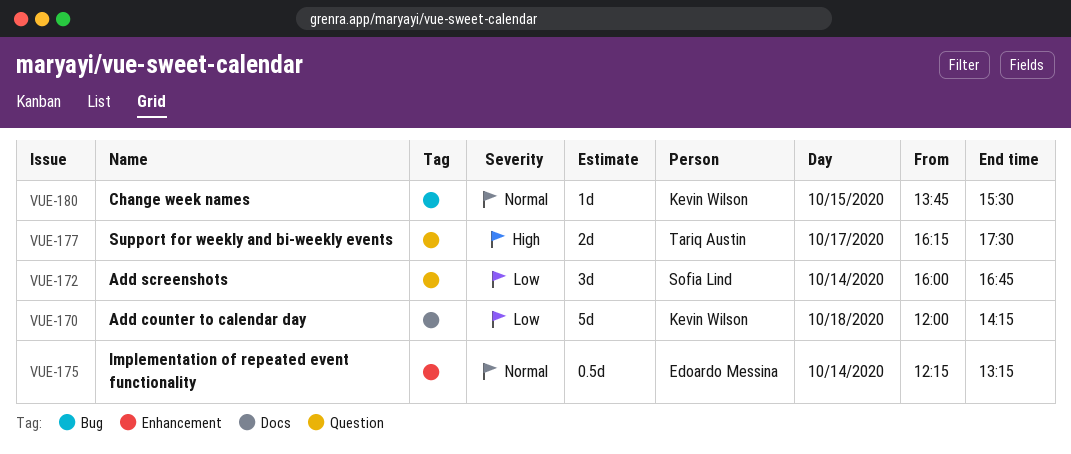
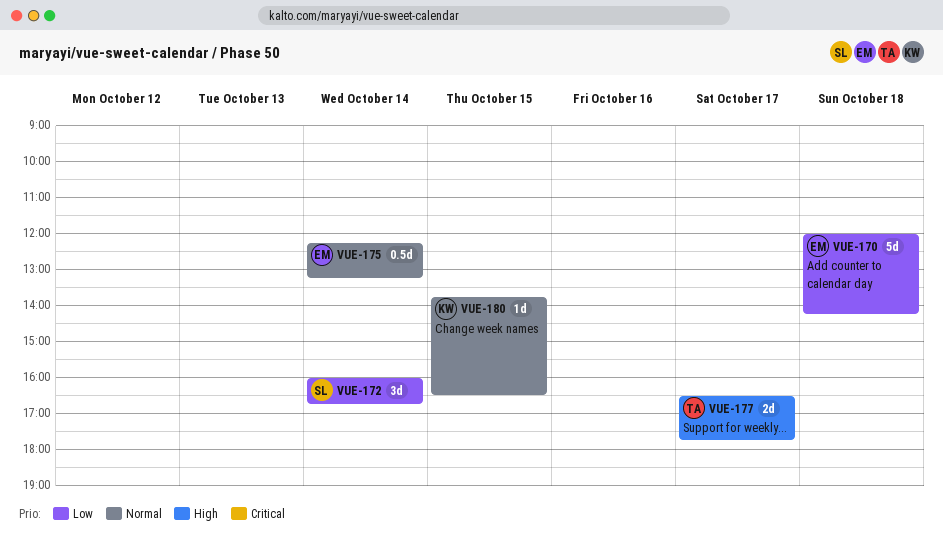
VUE-170, owner: Kevin Wilson -> Edoardo Messina
VUE-177, begins: 16:15 -> 16:30
VUE-177, ends: 17:30 -> 17:45
VUE-180, ends: 15:30 -> 16:30

